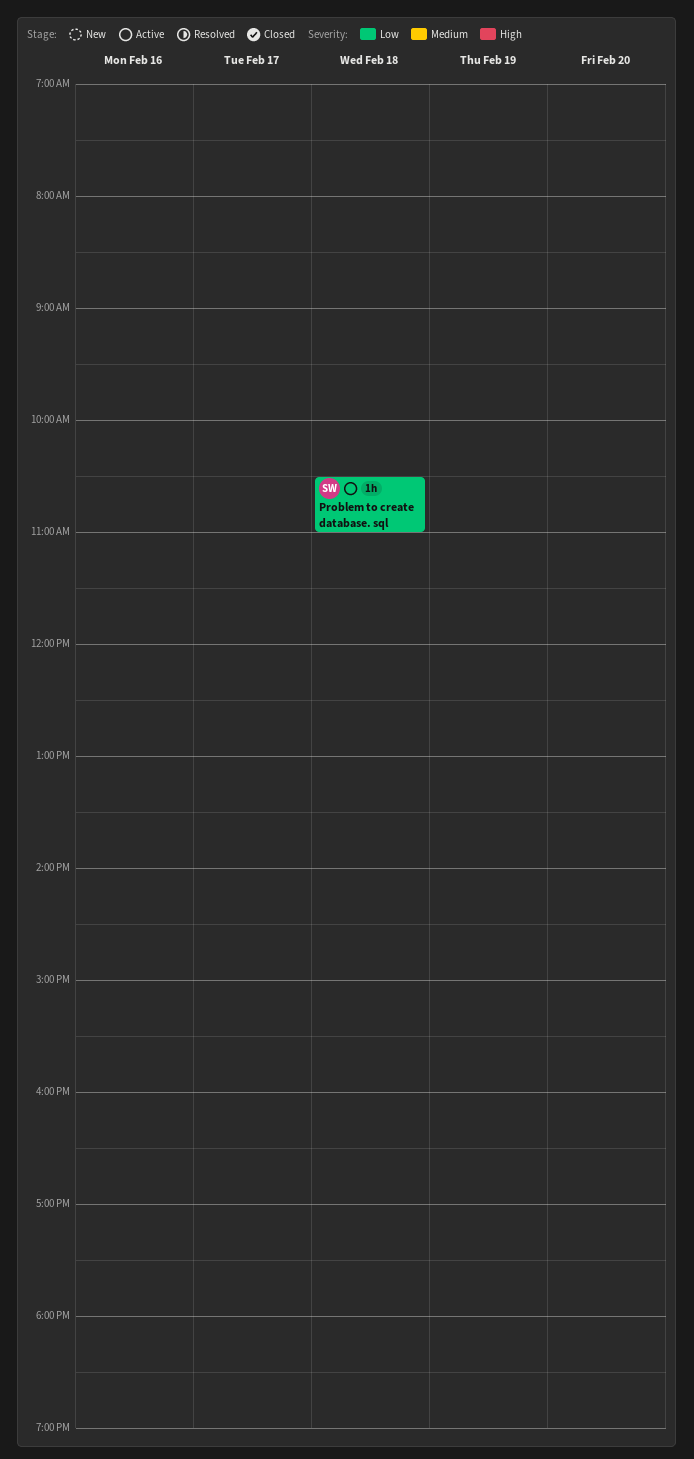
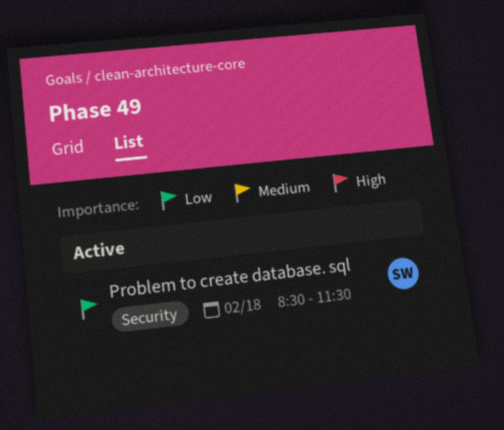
Problem to create database. sql, begins: 10:30 -> 08:30
Problem to create database. sql, ends: 11:00 -> 11:30

